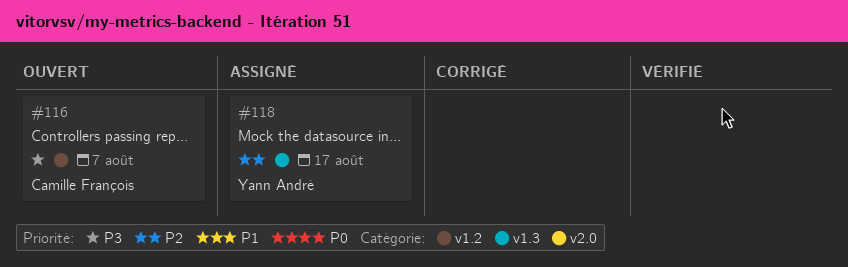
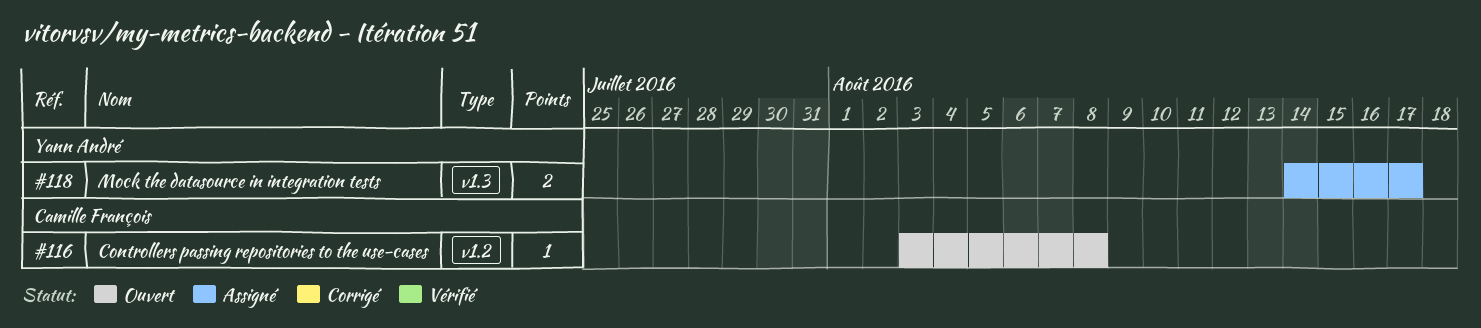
#116, due: Aug 7 -> Aug 8

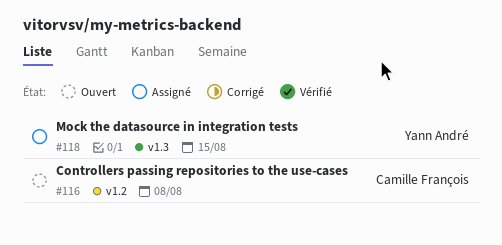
#118, due: Aug 17 -> Aug 15

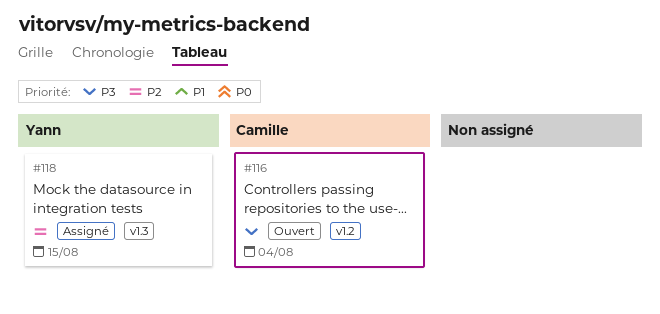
#116, due: Aug 8 -> Aug 4

